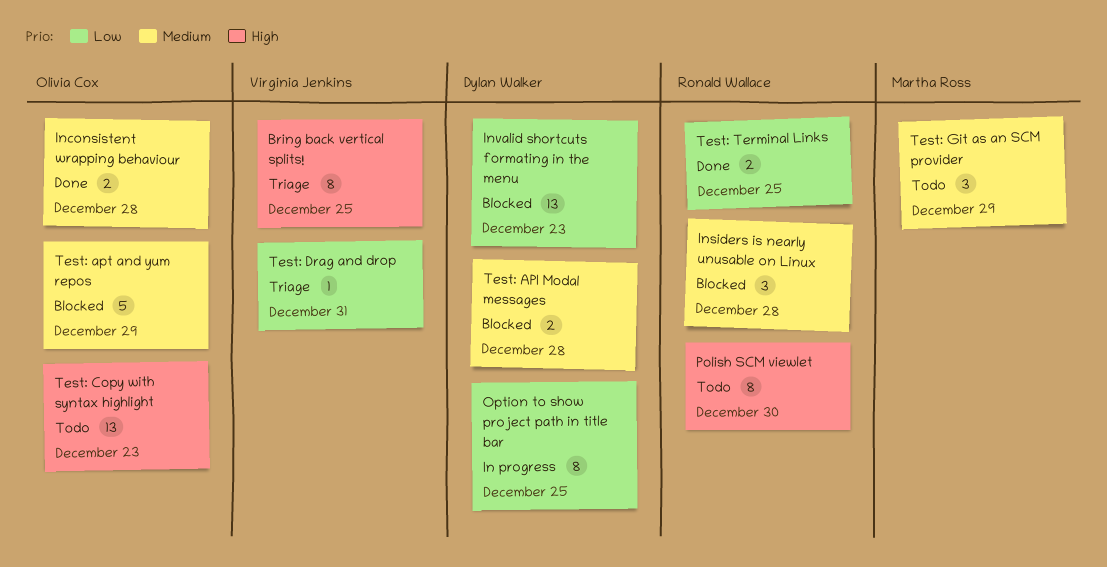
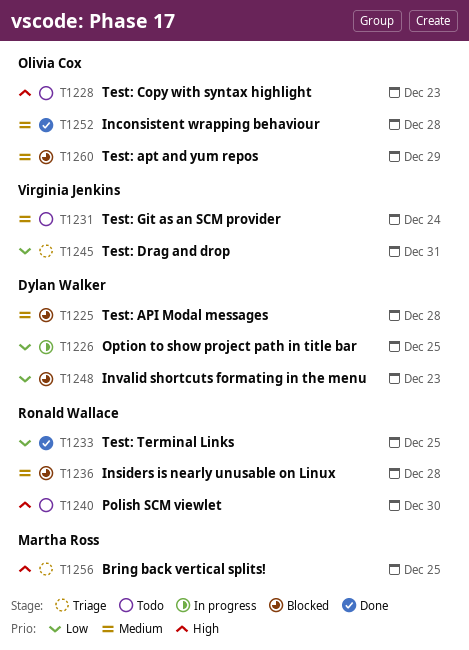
Bring back vertical splits!, owner: Virginia Jenkins -> Martha Ross
Test: Git as an SCM provider, owner: Martha Ross -> Virginia Jenkins
Test: Git as an SCM provider, due: Dec 29 -> Dec 24

